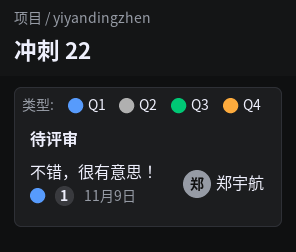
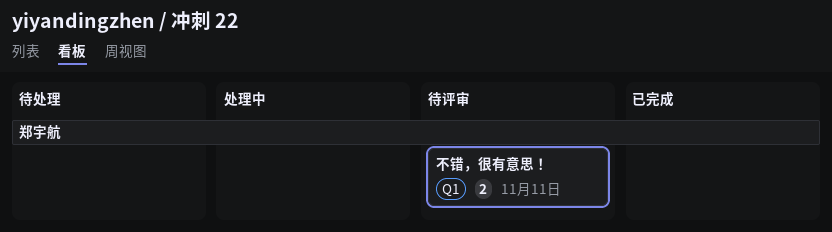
不错，很有意思！, estimate: 1 -> 2
不错，很有意思！, due: Nov 9 -> Nov 11

